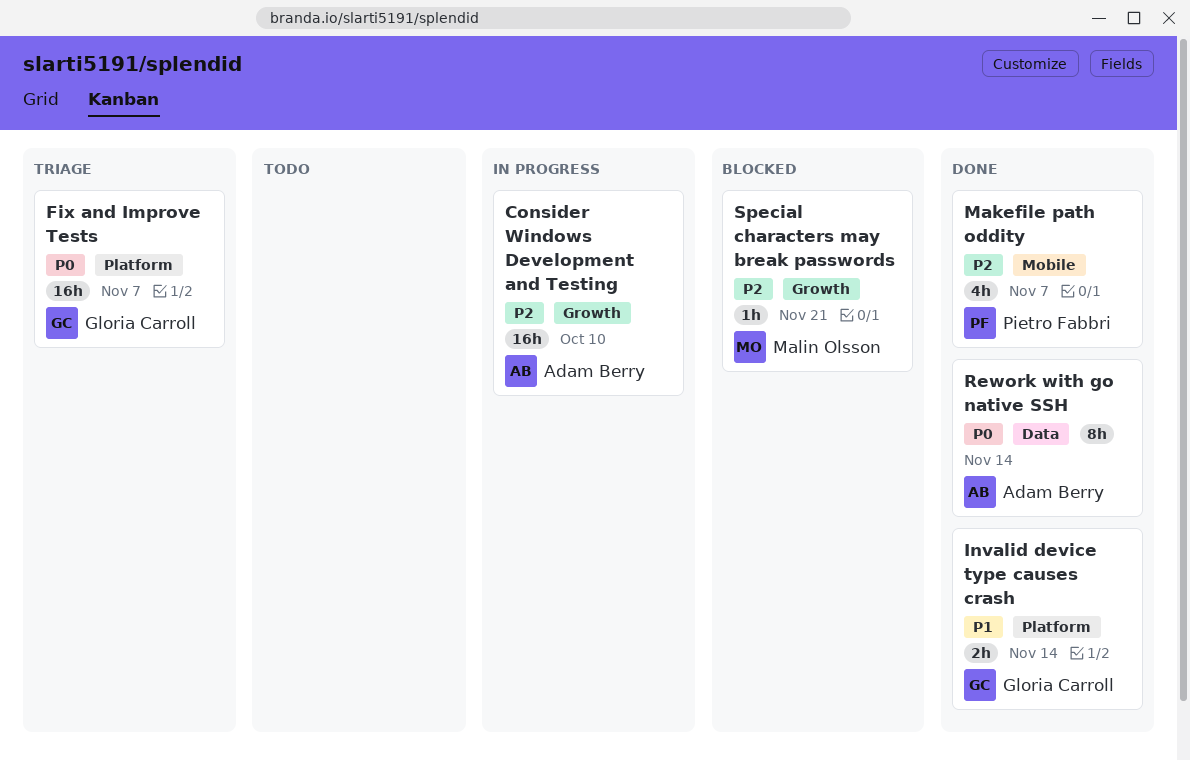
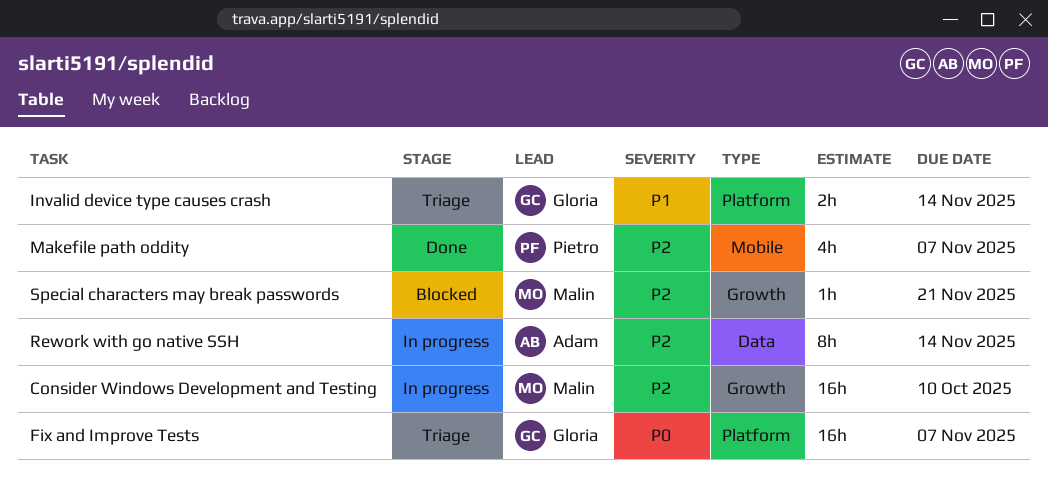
Consider Windows Development and Testing, owner: Adam Berry -> Malin Olsson
Invalid device type causes crash, status: Done -> Triage
Rework with go native SSH, status: Done -> In progress
Rework with go native SSH, priority: P0 -> P2

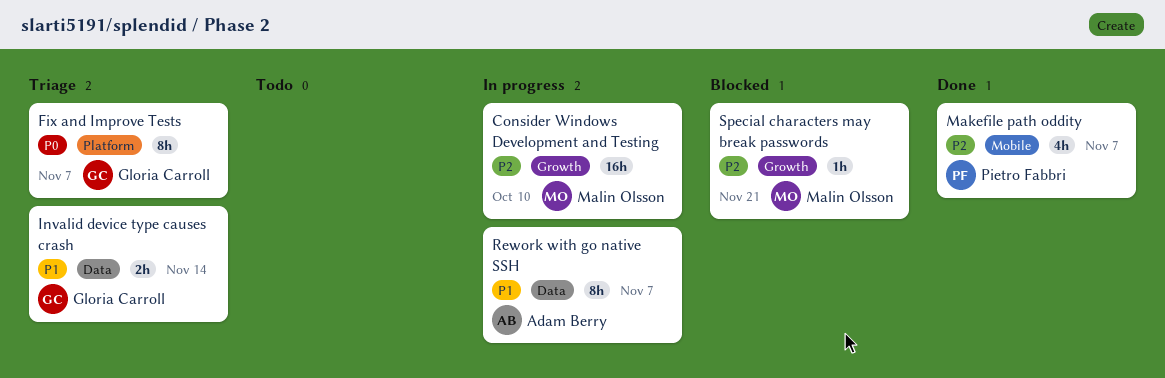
Fix and Improve Tests, estimate: 16h -> 8h
Invalid device type causes crash, label: Platform -> Data
Rework with go native SSH, priority: P2 -> P1
Rework with go native SSH, due: Nov 14 -> Nov 7

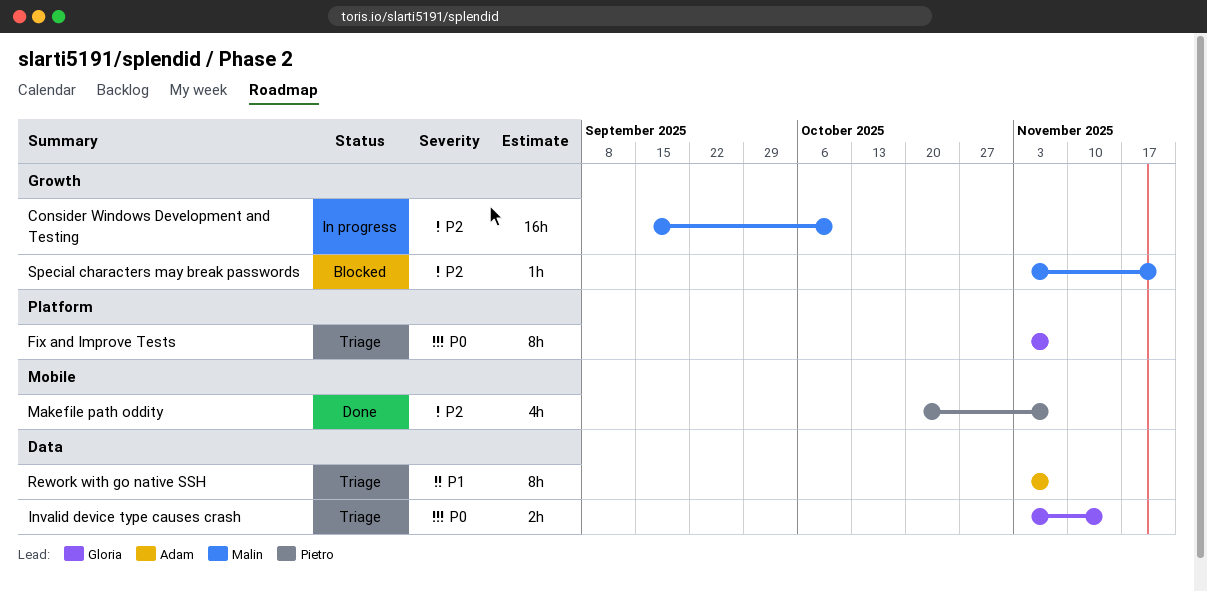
Invalid device type causes crash, priority: P1 -> P0
Rework with go native SSH, status: In progress -> Triage

